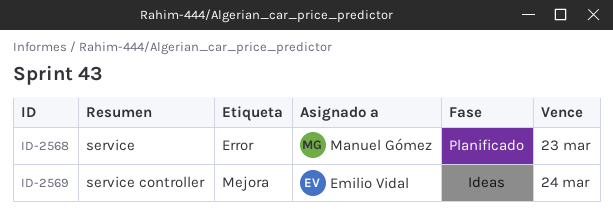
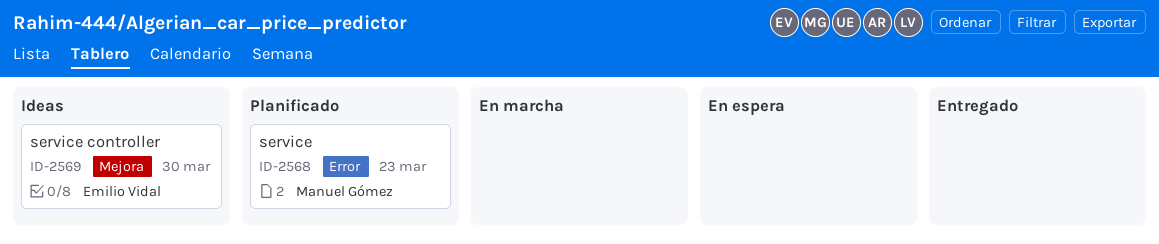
ID-2569, due: Mar 24 -> Mar 30

